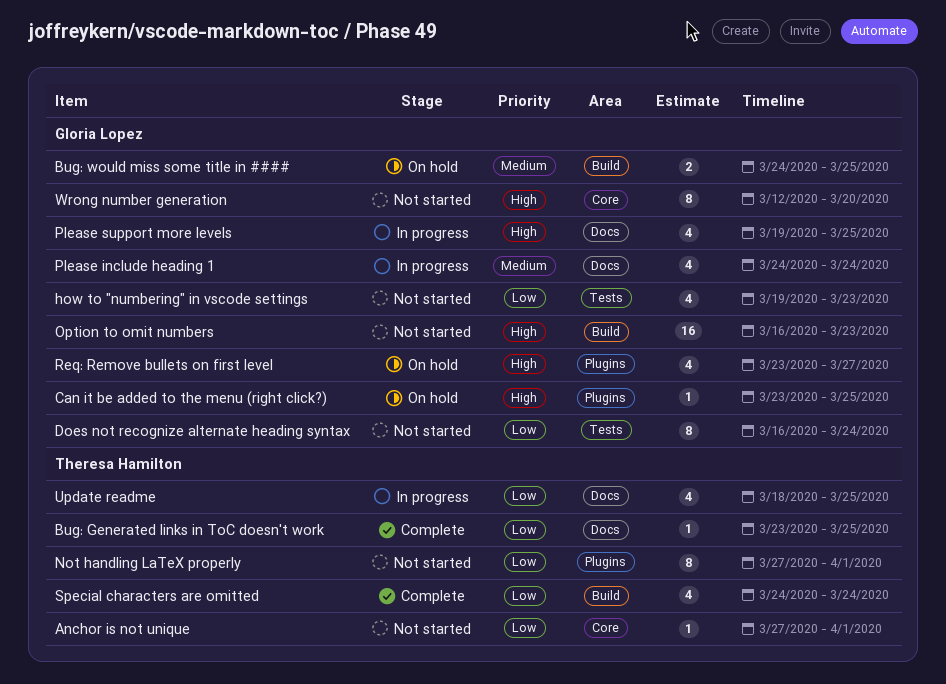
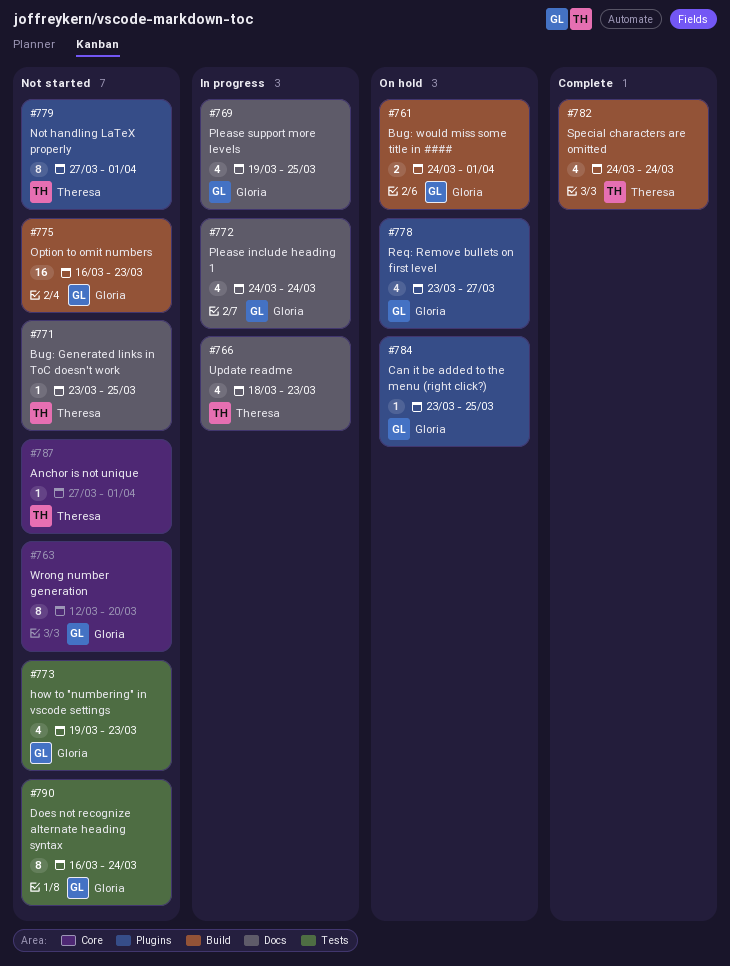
Bug: Generated links in ToC doesn't work, status: Complete -> Not started
Bug: would miss some title in ####, due: Mar 25 -> Apr 1
Update readme, due: Mar 25 -> Mar 23

